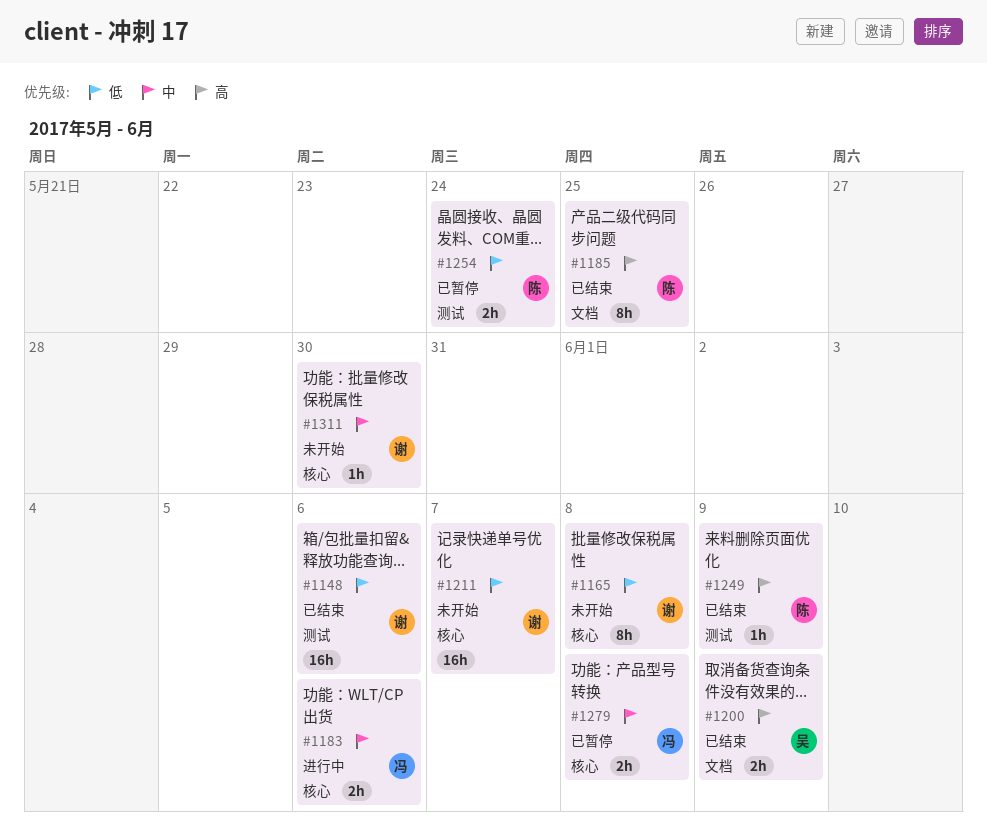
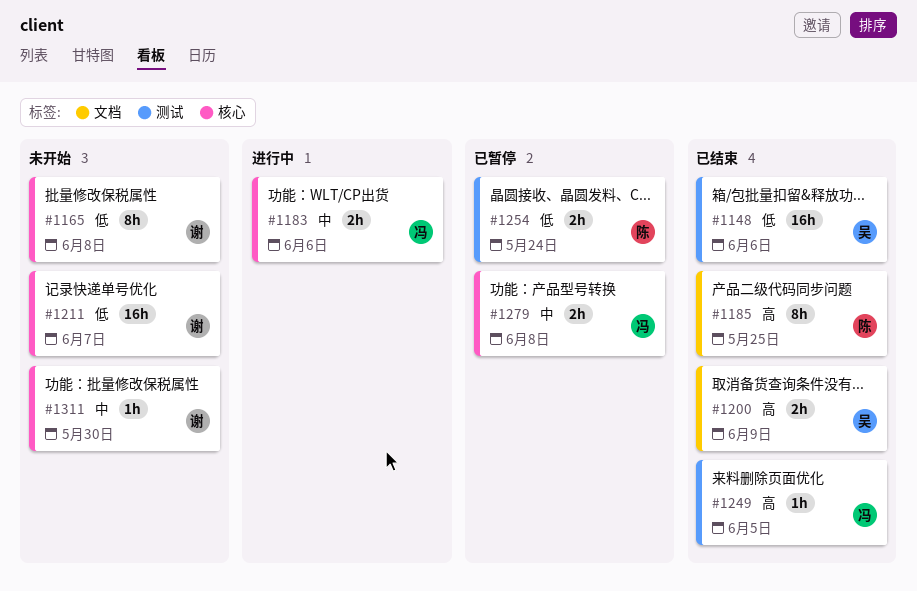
#1148, owner: 谢 -> 吴
#1249, owner: 陈 -> 冯
#1249, due: Jun 9 -> Jun 5

